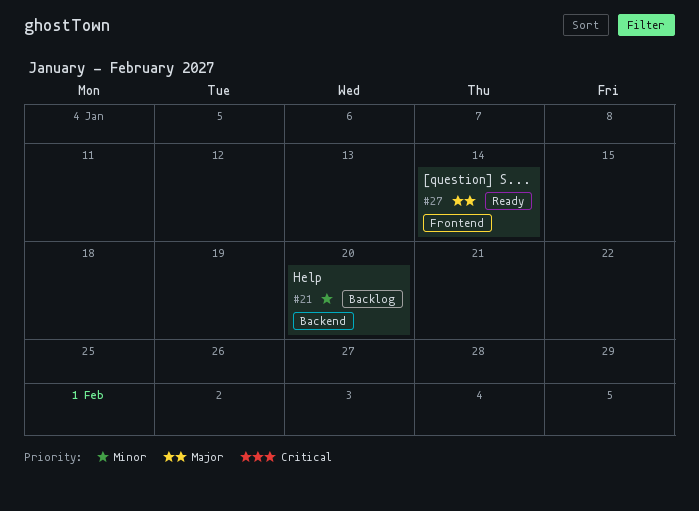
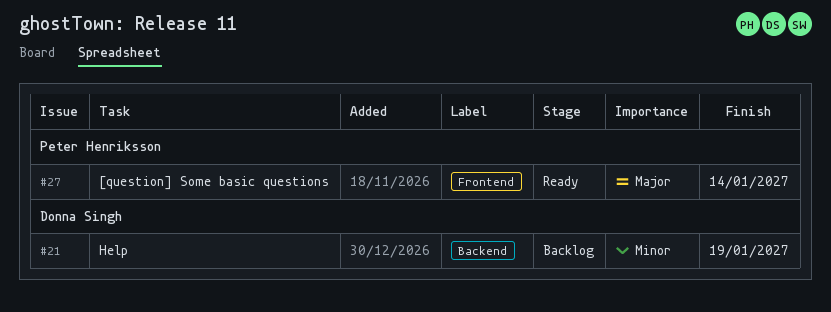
#21, due: Jan 20 -> Jan 19

